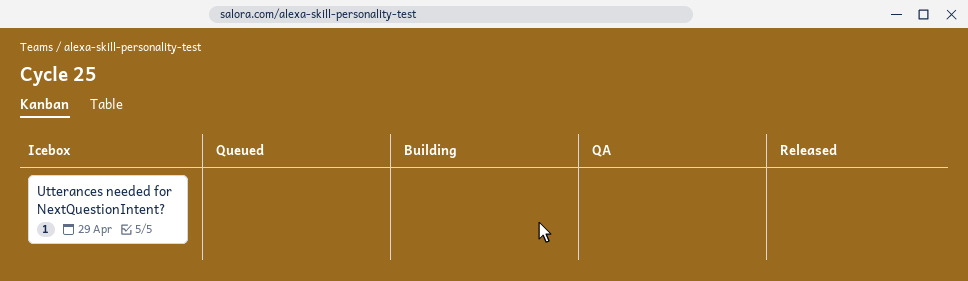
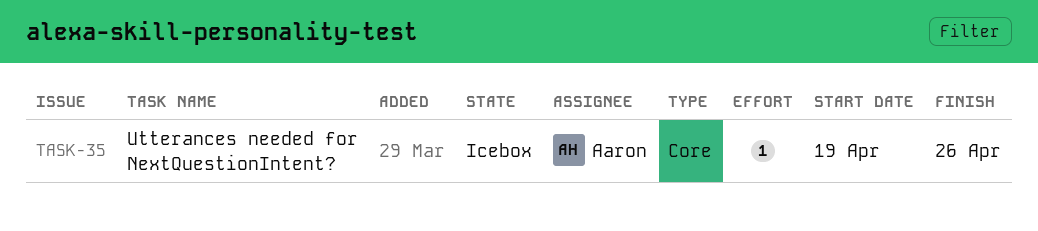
Utterances needed for NextQuestionIntent?, due: Apr 29 -> Apr 26

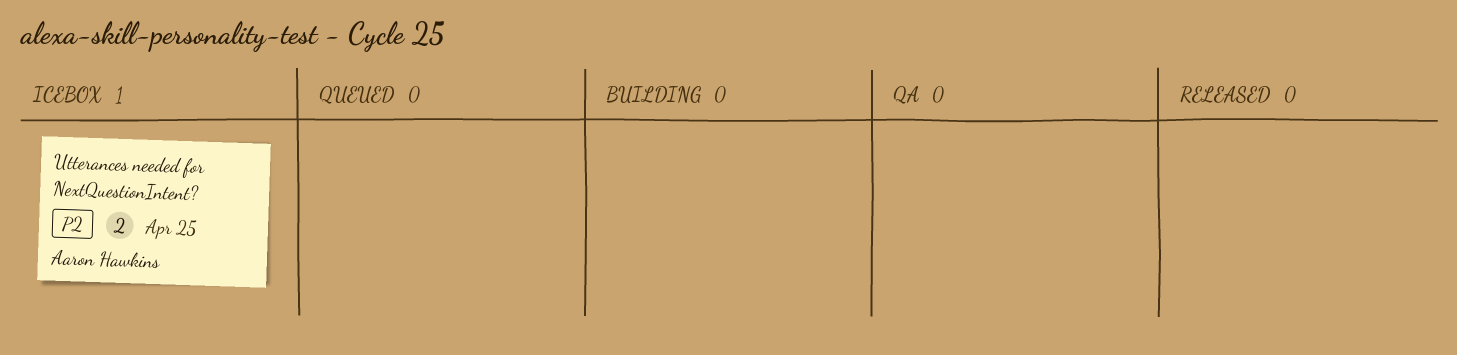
Utterances needed for NextQuestionIntent?, estimate: 1 -> 2
Utterances needed for NextQuestionIntent?, due: Apr 26 -> Apr 25

